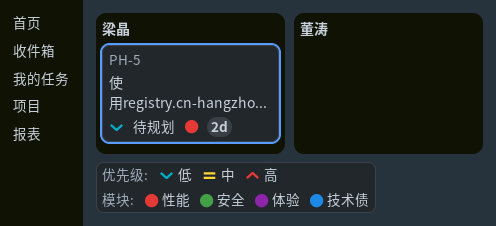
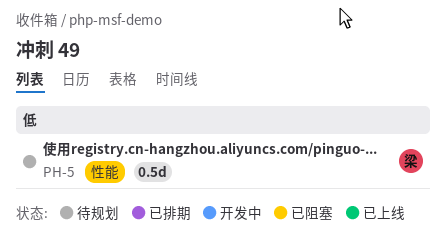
PH-5, estimate: 2d -> 0.5d

